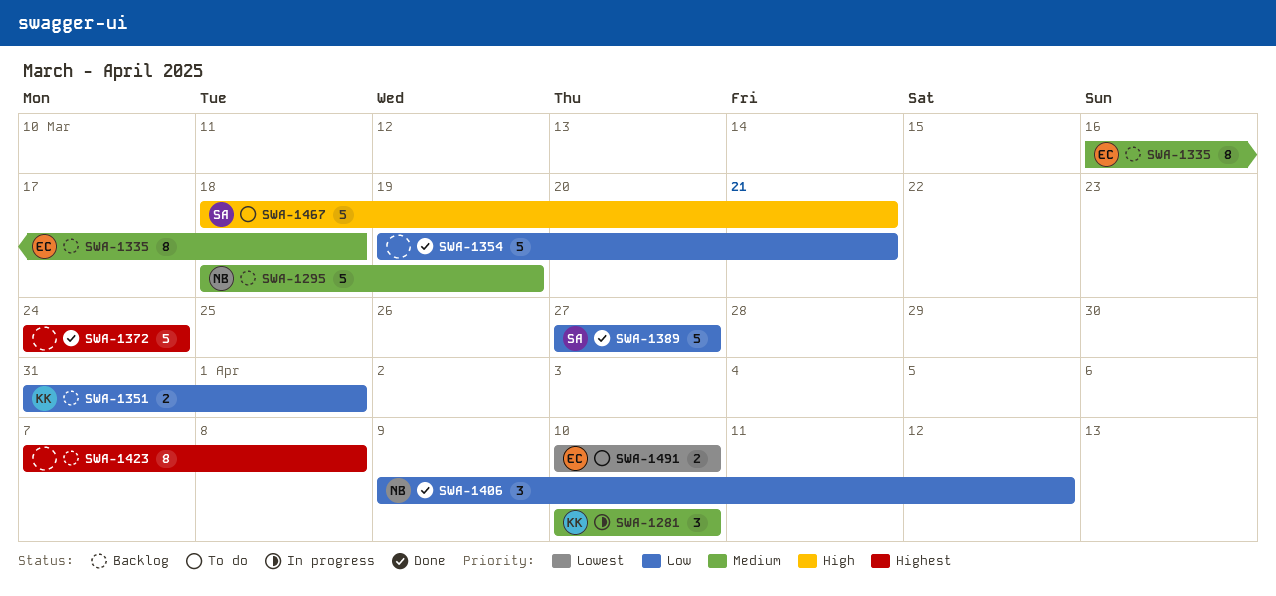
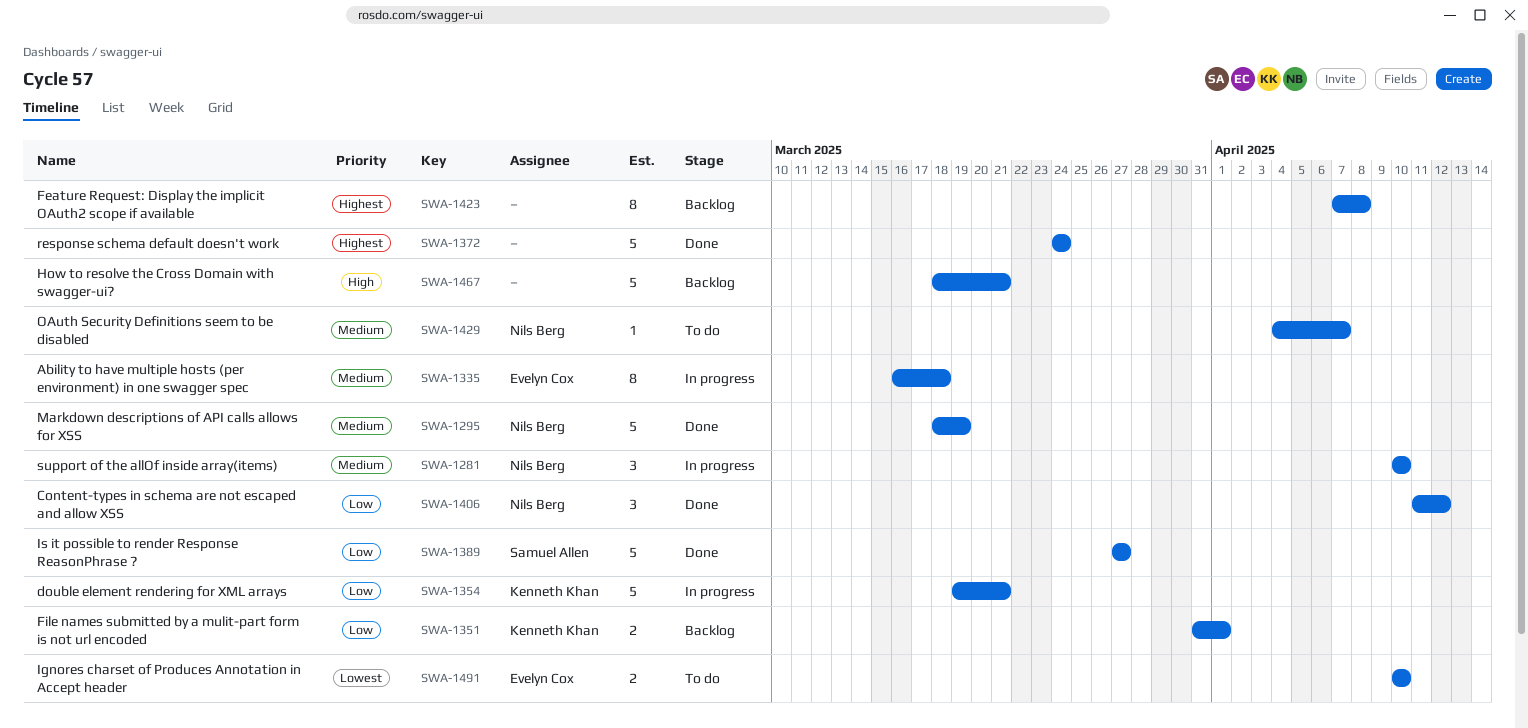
SWA-1281, owner: Kenneth Khan -> Nils Berg
SWA-1295, status: Backlog -> Done
SWA-1335, status: Backlog -> In progress
SWA-1354, status: Done -> In progress
SWA-1354, owner: none -> Kenneth Khan
SWA-1406, start: Apr 9 -> Apr 11
SWA-1429: none -> present
SWA-1467, status: To do -> Backlog
SWA-1467, owner: Samuel Allen -> none

